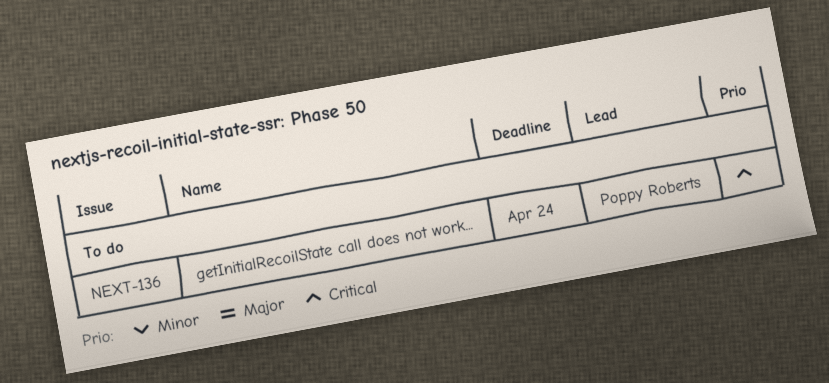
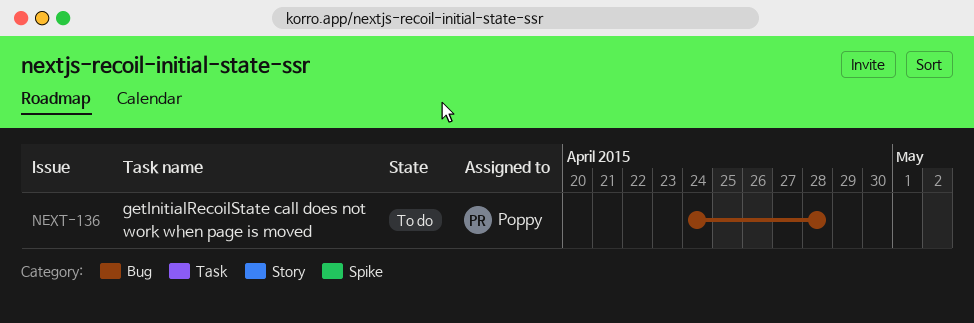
NEXT-136, due: Apr 24 -> Apr 28

